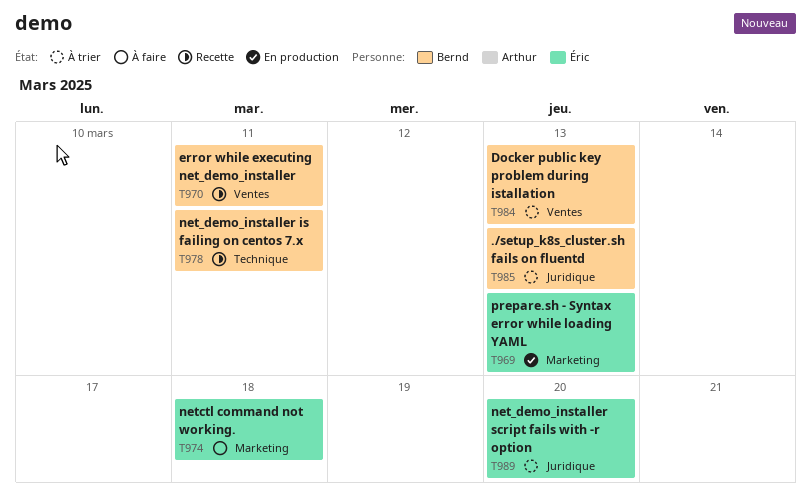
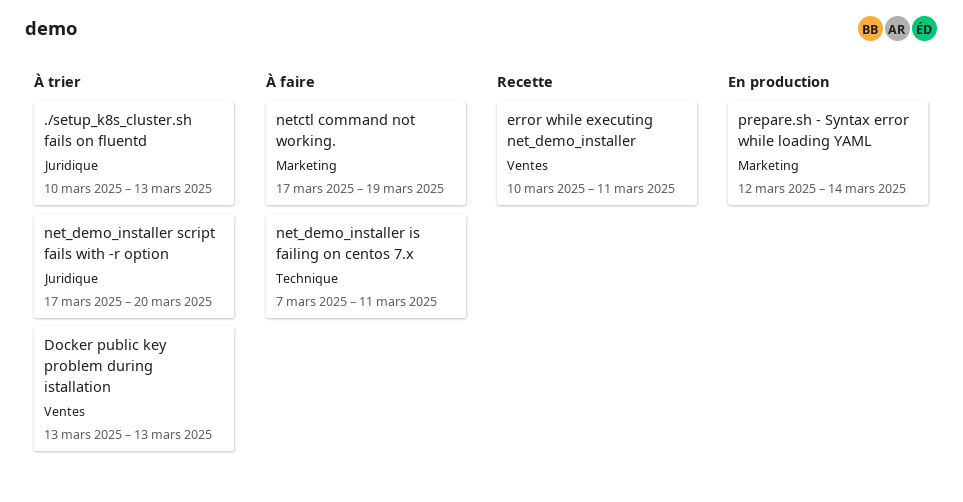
net_demo_installer is failing on centos 7.x, status: Recette -> À faire
netctl command not working., due: Mar 18 -> Mar 19
prepare.sh - Syntax error while loading YAML, due: Mar 13 -> Mar 14

